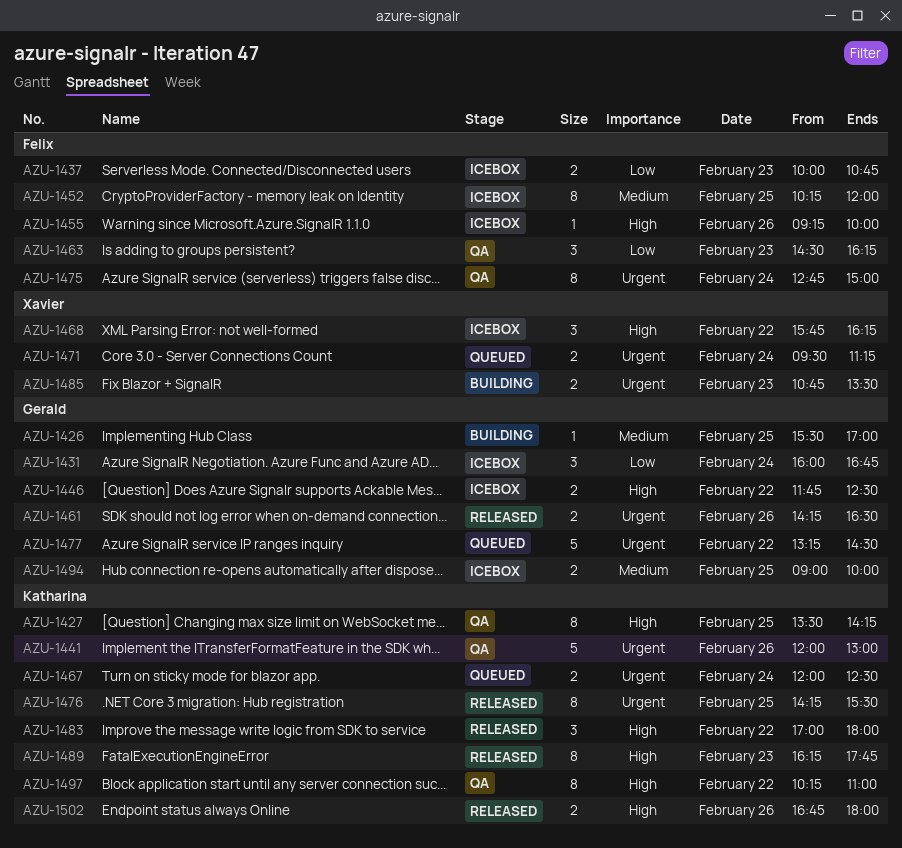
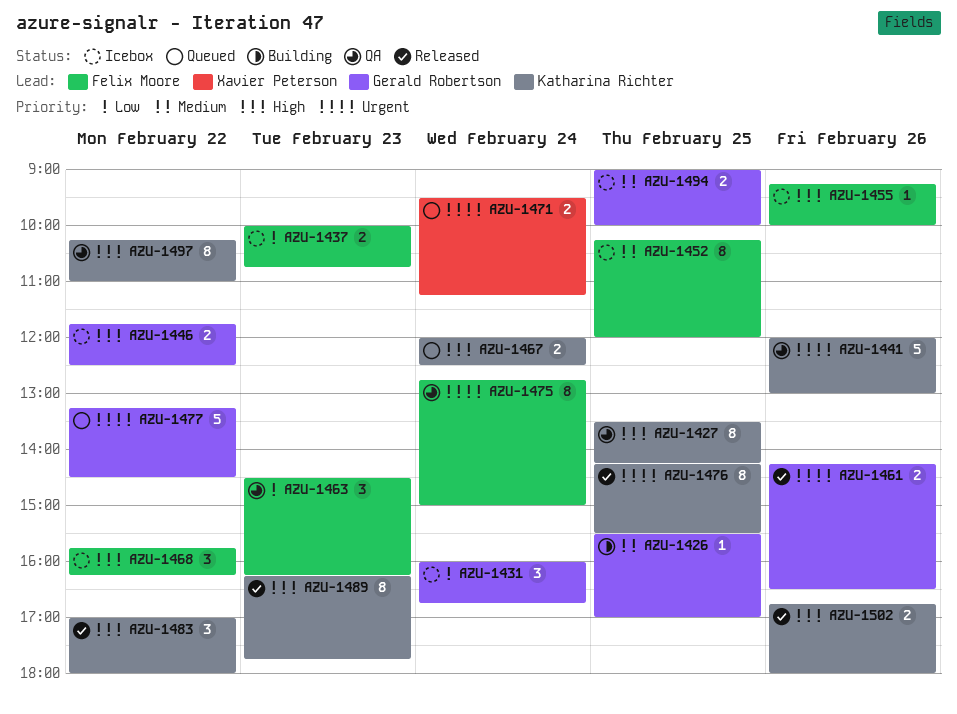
AZU-1467, priority: Urgent -> High
AZU-1468, owner: Xavier Peterson -> Felix Moore
AZU-1485: present -> none

